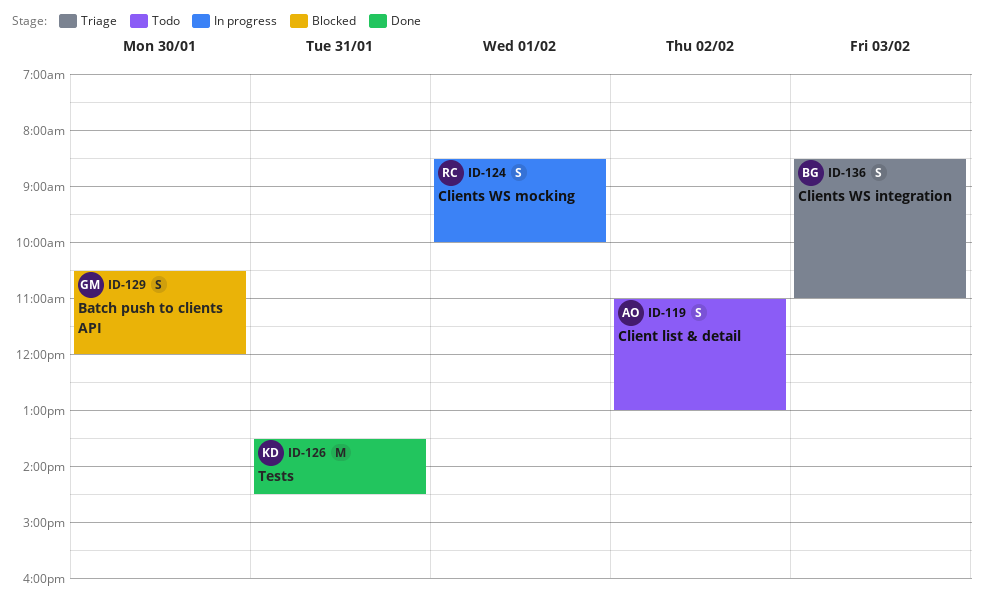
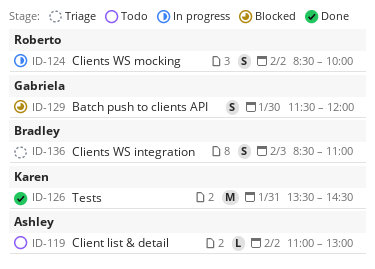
ID-119, estimate: S -> L
ID-124, day: Feb 1 -> Feb 2
ID-129, begins: 10:30 -> 11:30

